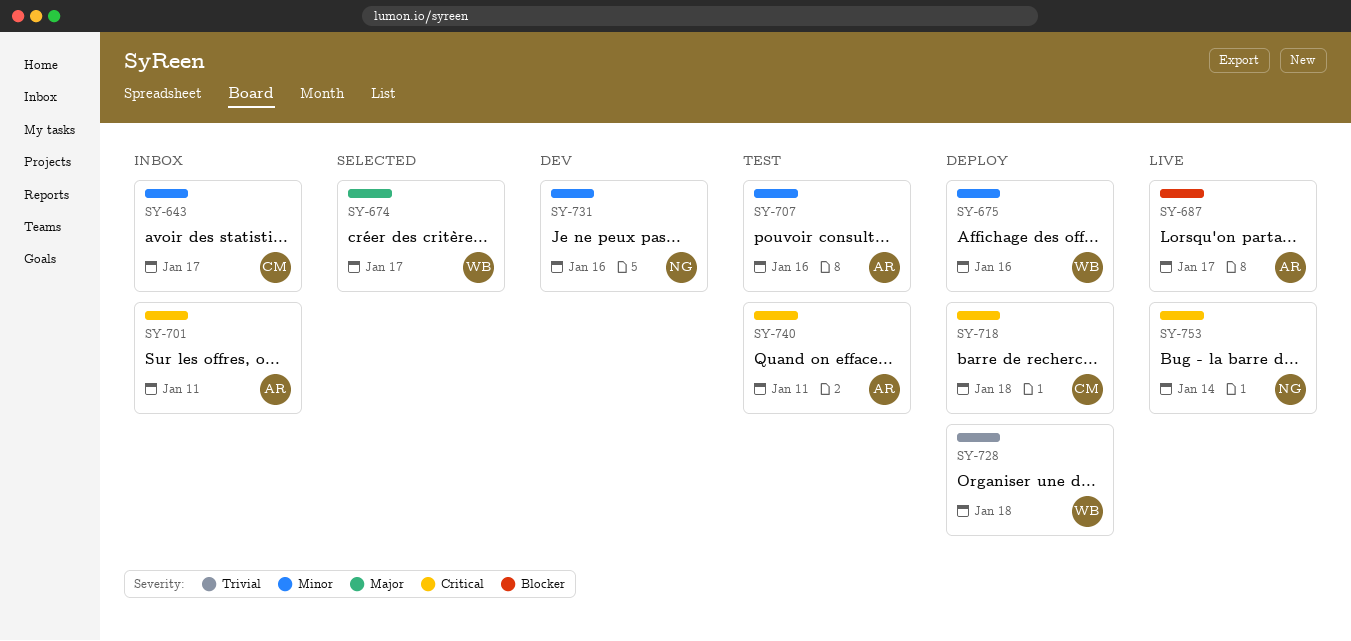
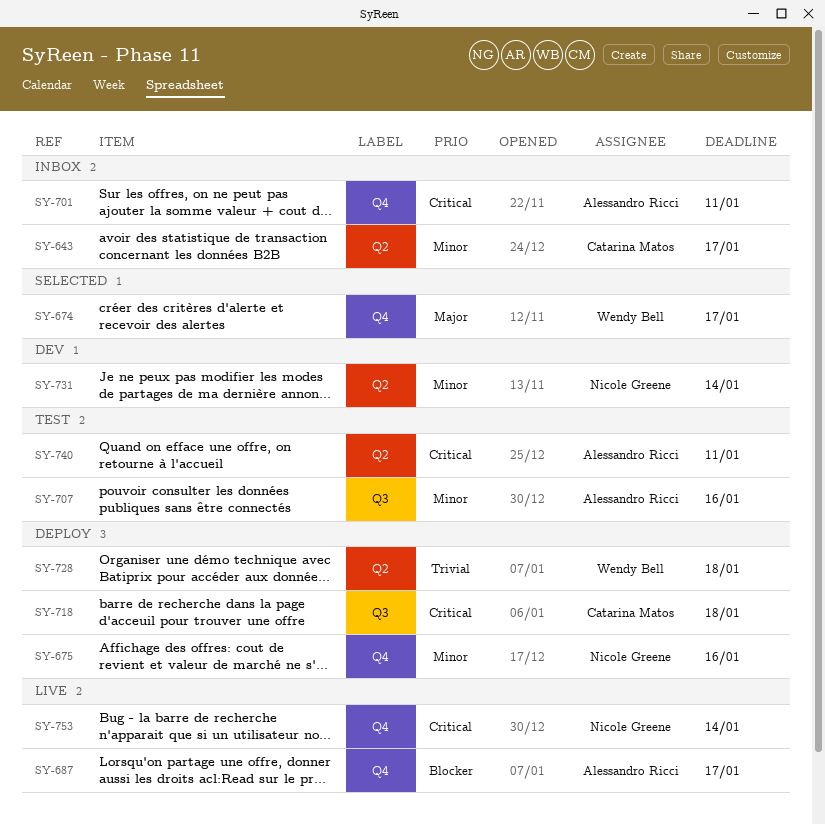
SY-675, owner: Wendy Bell -> Nicole Greene
SY-731, due: Jan 16 -> Jan 14

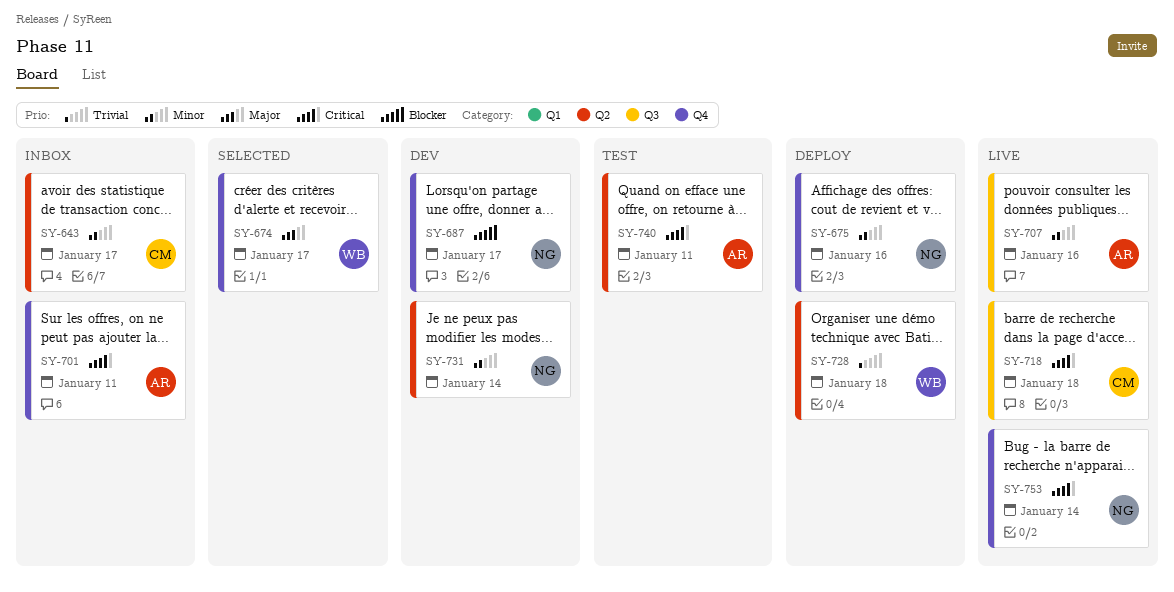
SY-687, status: Live -> Dev
SY-687, owner: Alessandro Ricci -> Nicole Greene
SY-707, status: Test -> Live
SY-718, status: Deploy -> Live

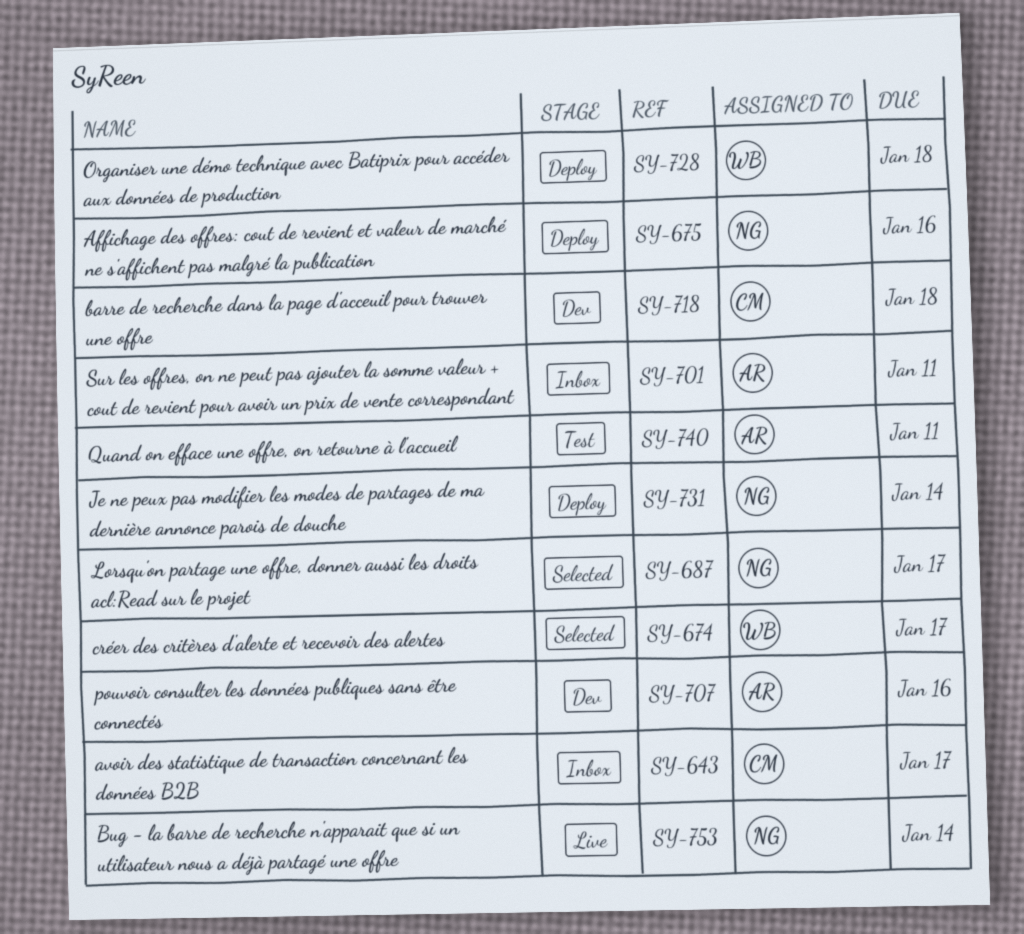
SY-687, status: Dev -> Selected
SY-707, status: Live -> Dev
SY-718, status: Live -> Dev
SY-731, status: Dev -> Deploy

